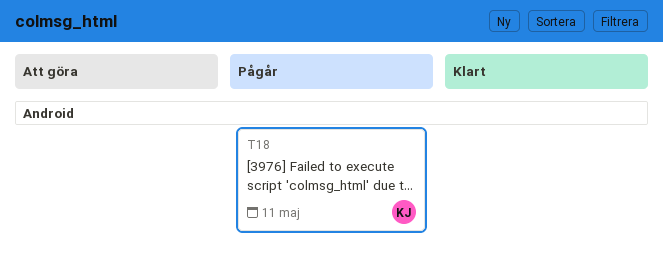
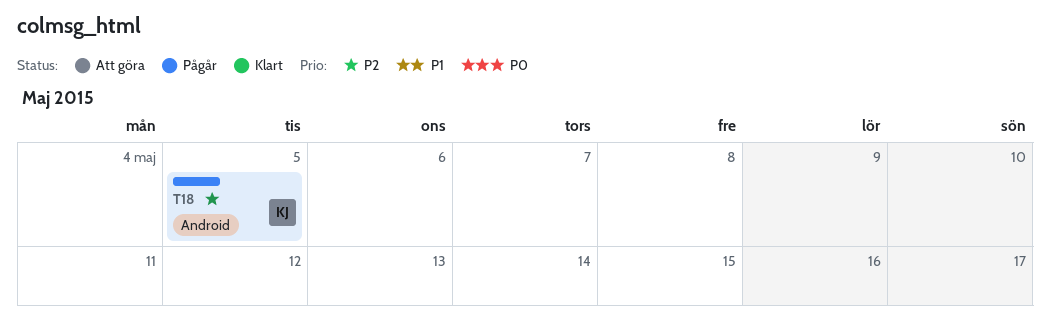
T18, due: May 11 -> May 5

